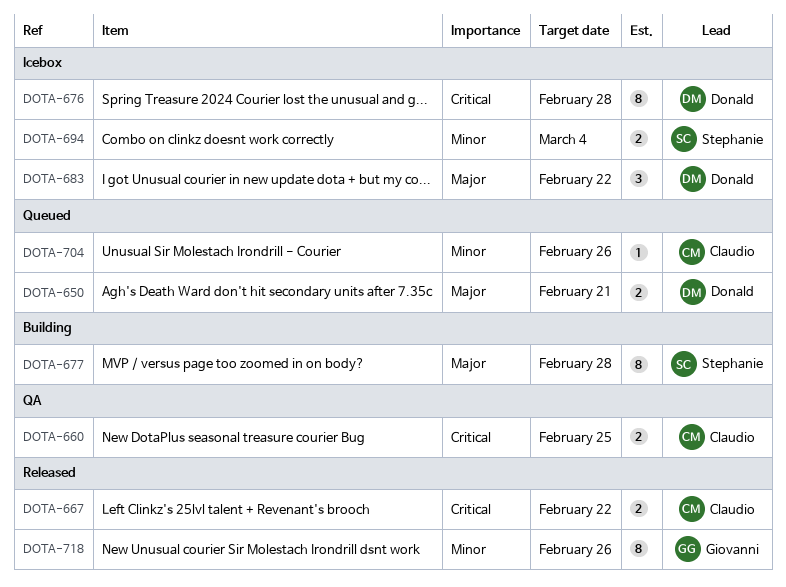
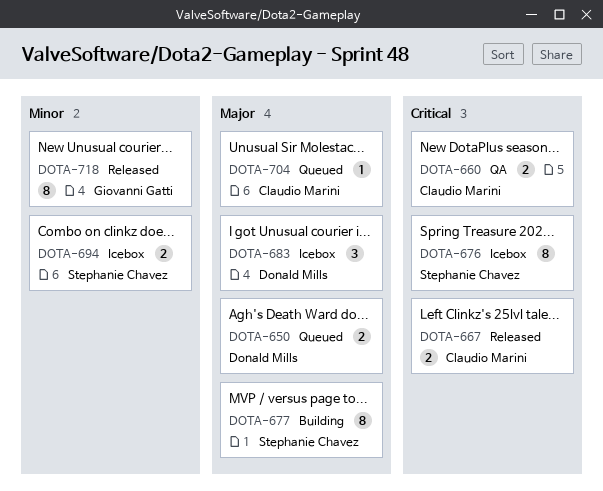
DOTA-676, owner: Donald Mills -> Stephanie Chavez
DOTA-704, priority: Minor -> Major

